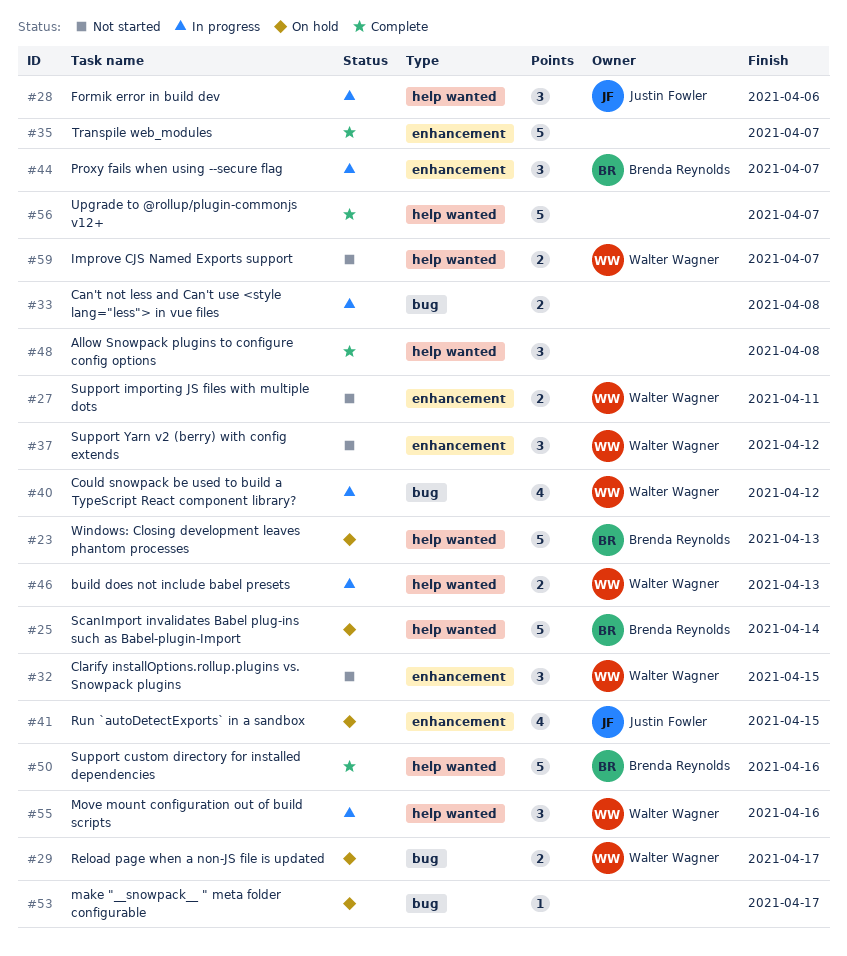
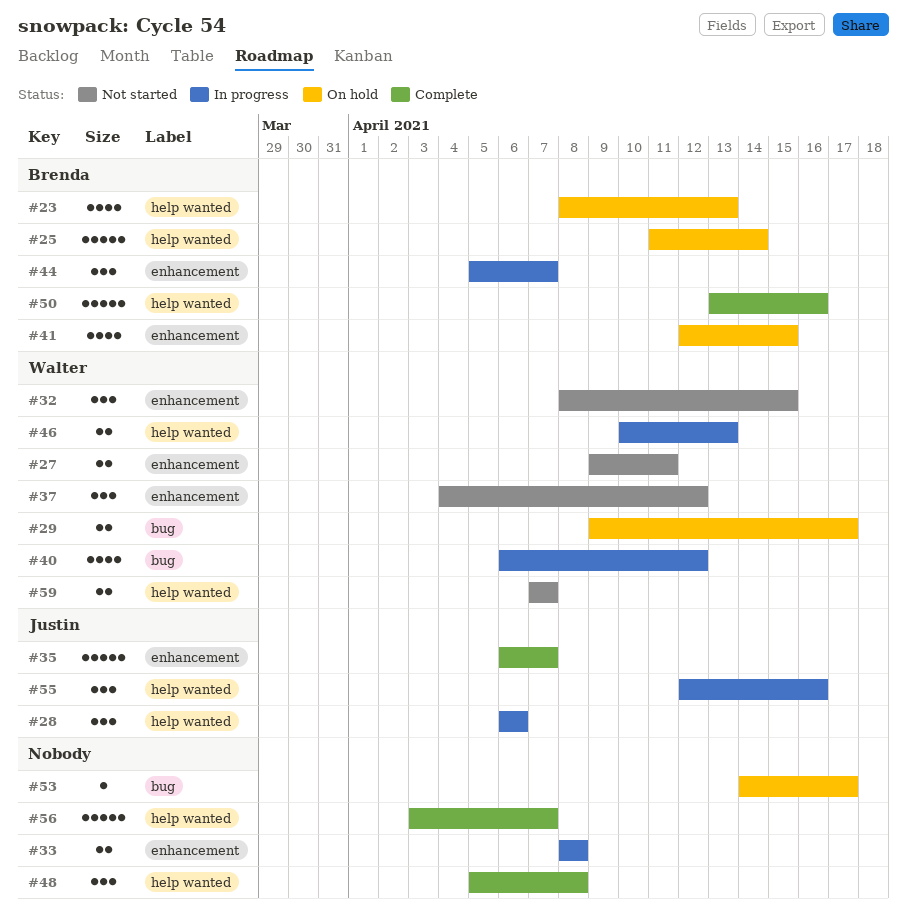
#23, estimate: 5 -> 4
#33, label: bug -> enhancement
#35, owner: none -> Justin Fowler
#41, owner: Justin Fowler -> Brenda Reynolds
#55, owner: Walter Wagner -> Justin Fowler

